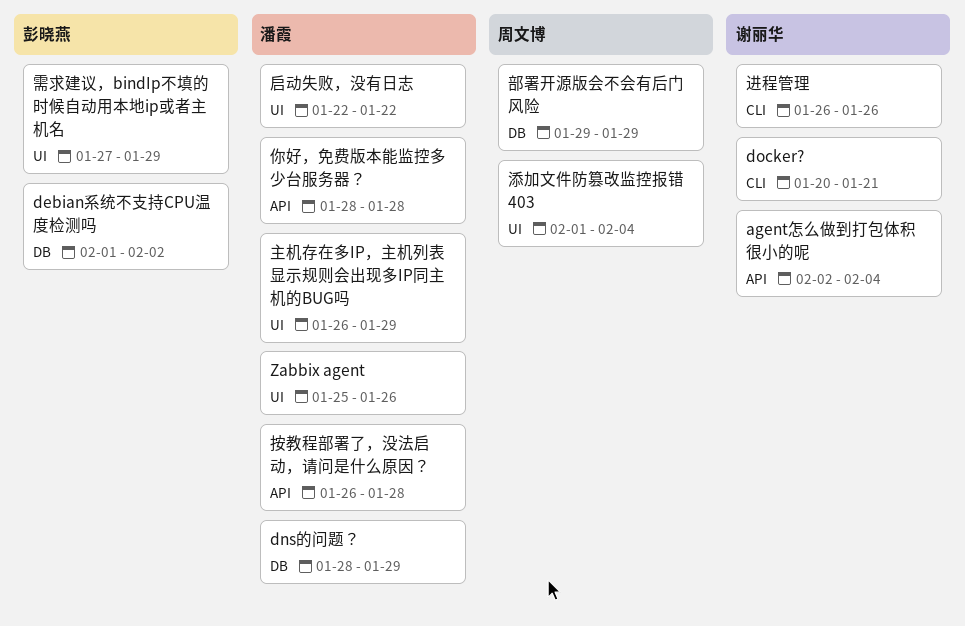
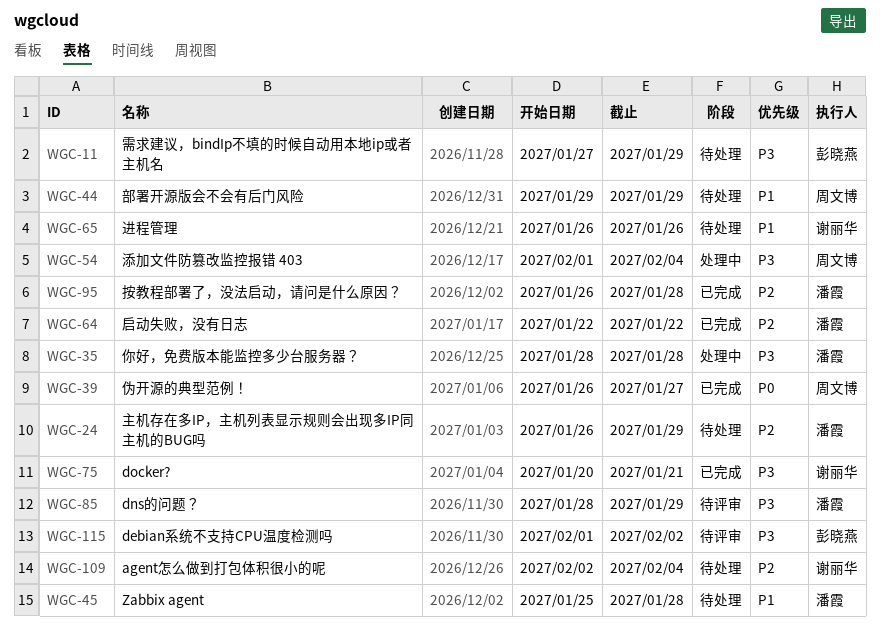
Zabbix agent, due: Jan 26 -> Jan 28
伪开源的典型范例！: none -> present

